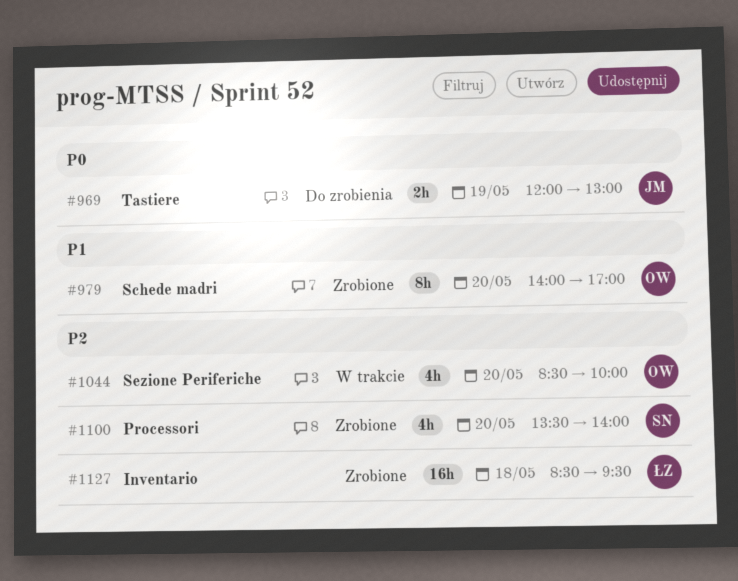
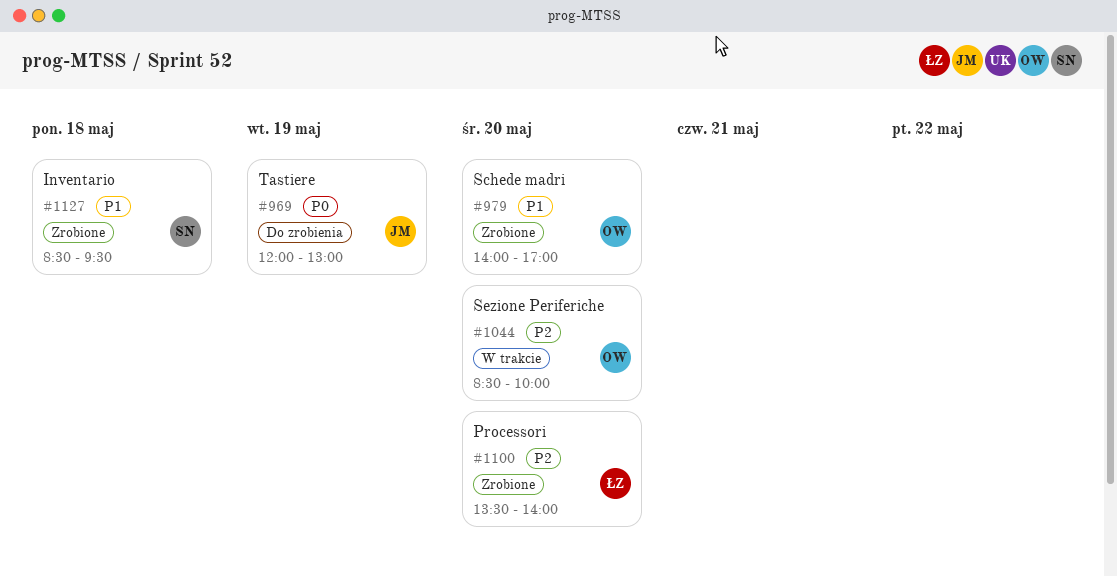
#1100, owner: SN -> ŁZ
#1127, owner: ŁZ -> SN
#1127, priority: P2 -> P1

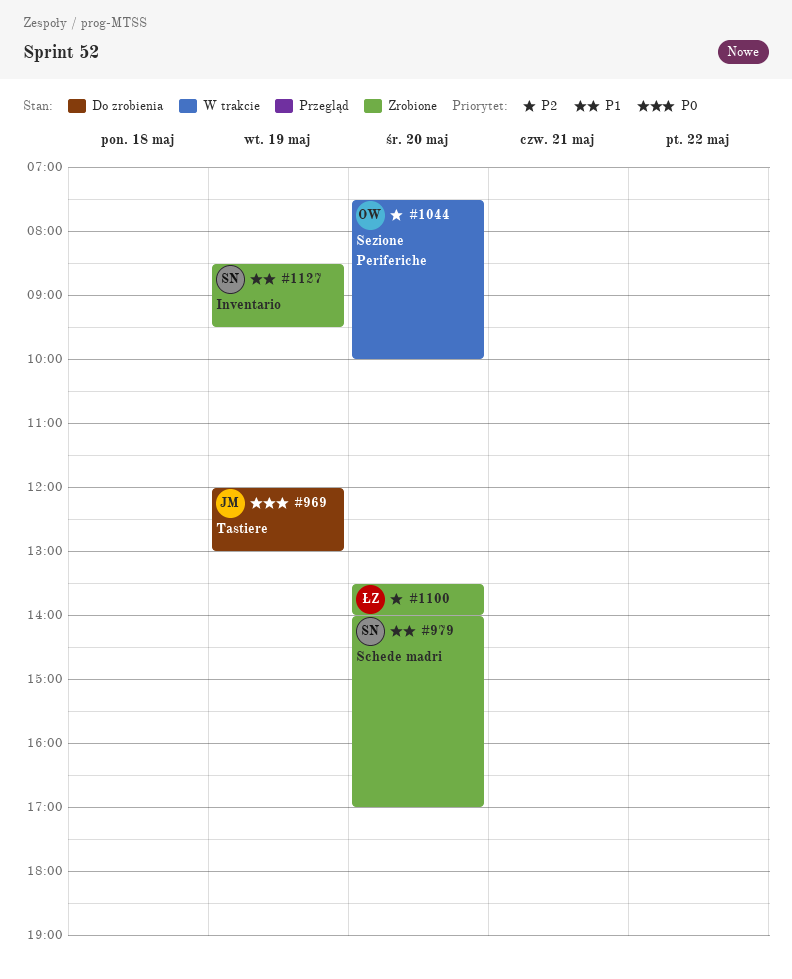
#979, owner: OW -> SN
#1044, begins: 08:30 -> 07:30
#1127, day: May 18 -> May 19

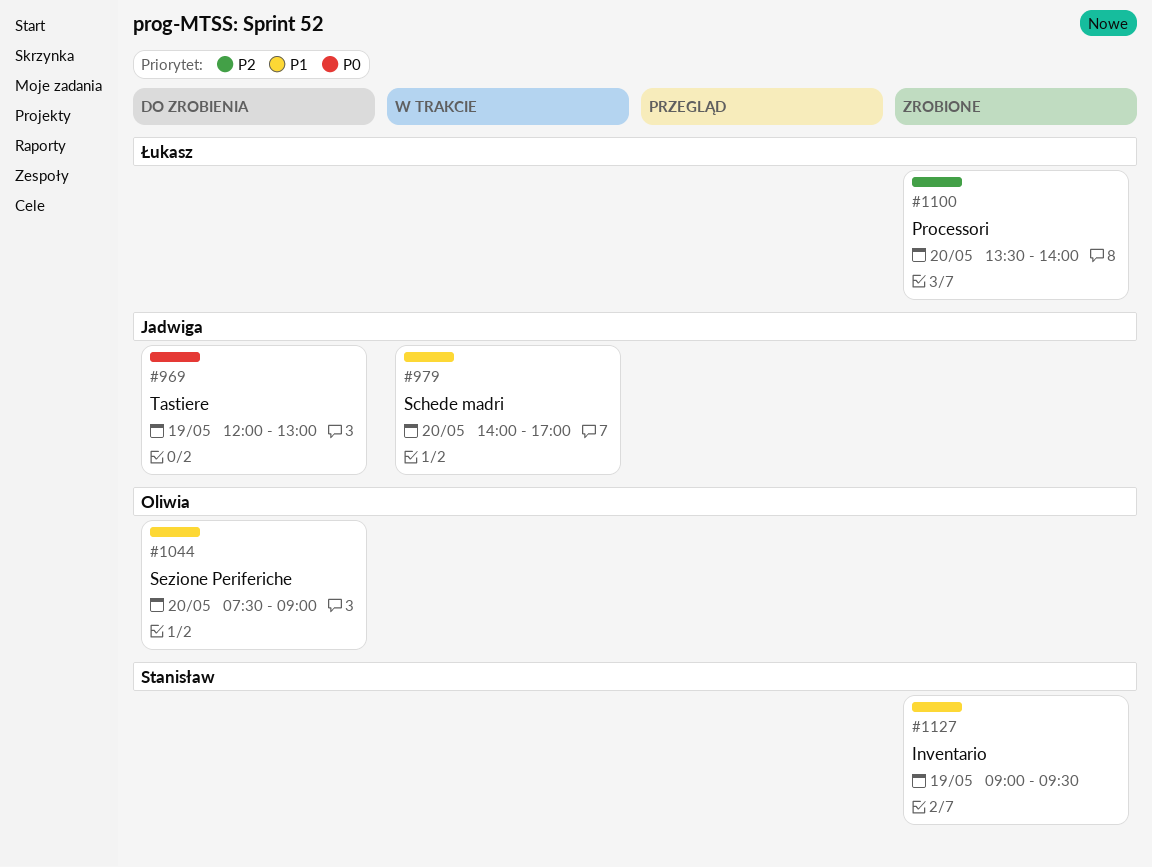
#979, status: Zrobione -> W trakcie
#979, owner: Stanisław -> Jadwiga
#1044, status: W trakcie -> Do zrobienia
#1044, priority: P2 -> P1
#1044, ends: 10:00 -> 09:00
#1127, begins: 08:30 -> 09:00

